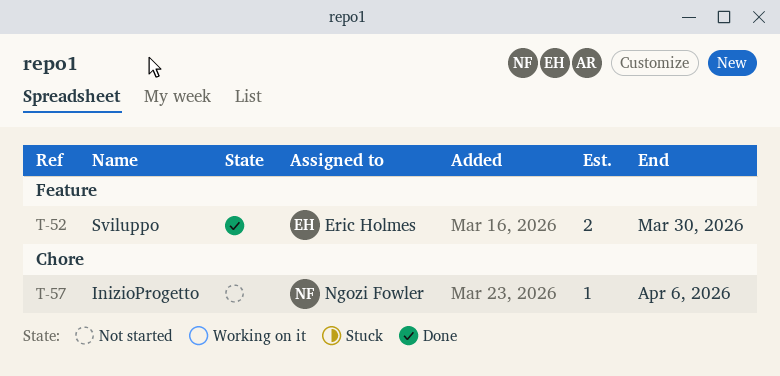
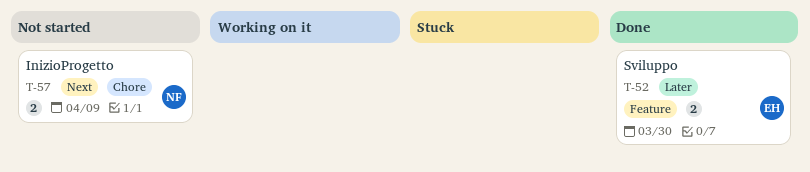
T-57, estimate: 1 -> 2
T-57, due: Apr 6 -> Apr 9

